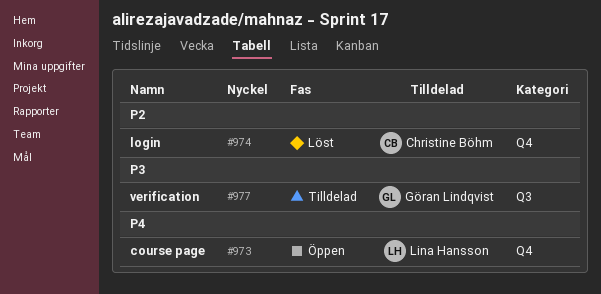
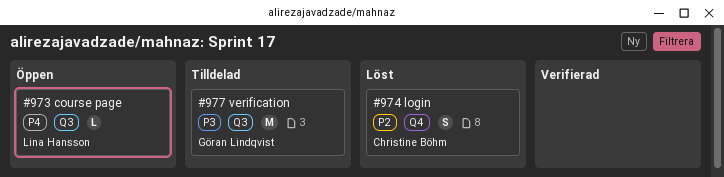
#973, label: Q4 -> Q3

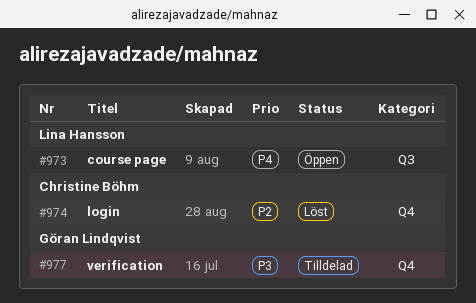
#977, label: Q3 -> Q4

